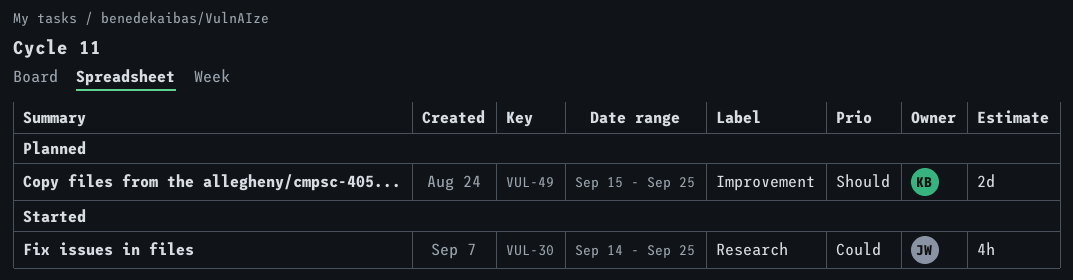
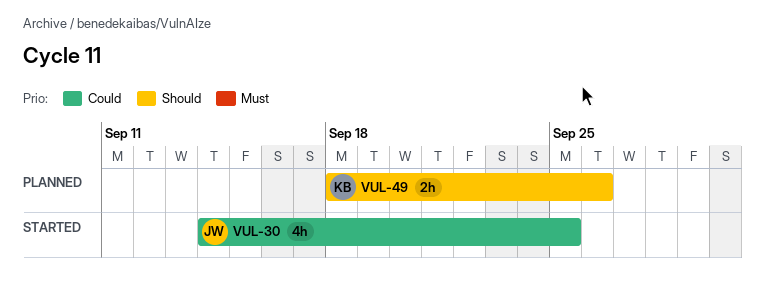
VUL-49, estimate: 2d -> 2h
VUL-49, start: Sep 15 -> Sep 18
VUL-49, due: Sep 25 -> Sep 26

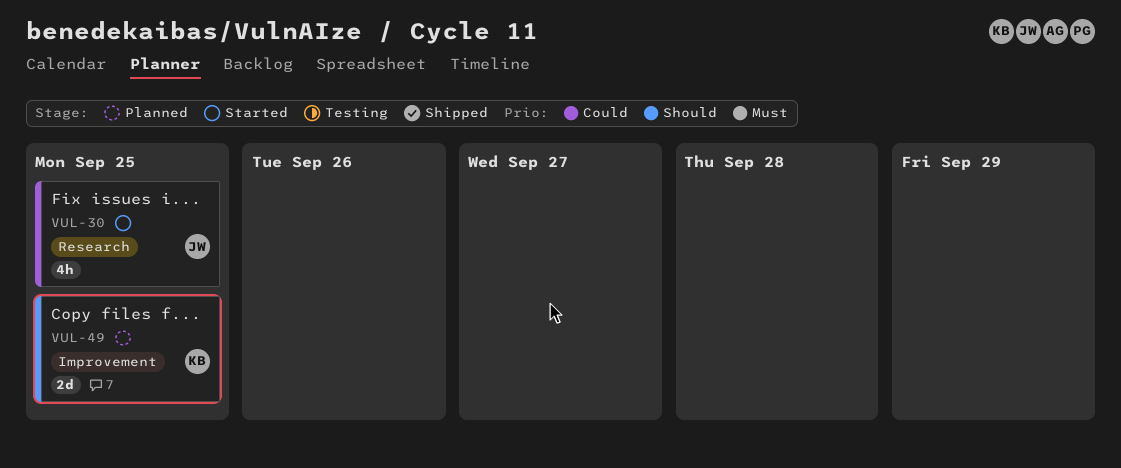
VUL-49, estimate: 2h -> 2d
VUL-49, due: Sep 26 -> Sep 25

